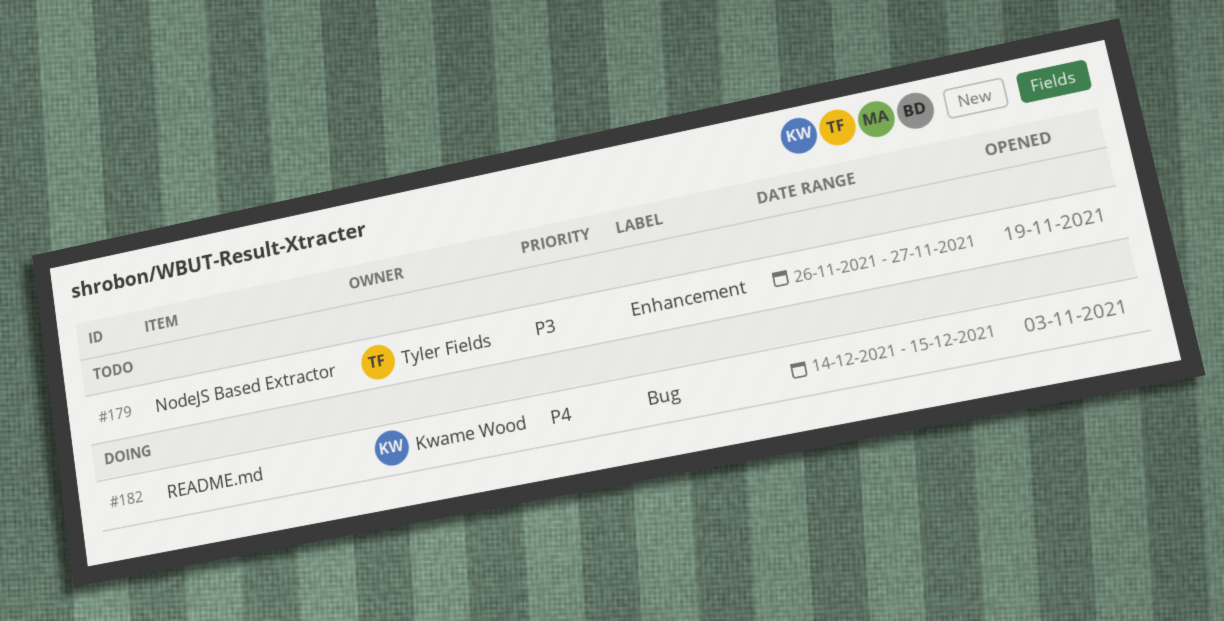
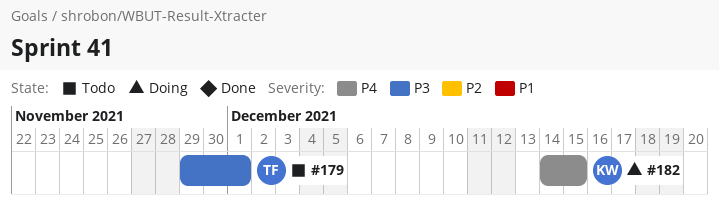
#179, start: Nov 26 -> Nov 29
#179, due: Nov 27 -> Dec 1

